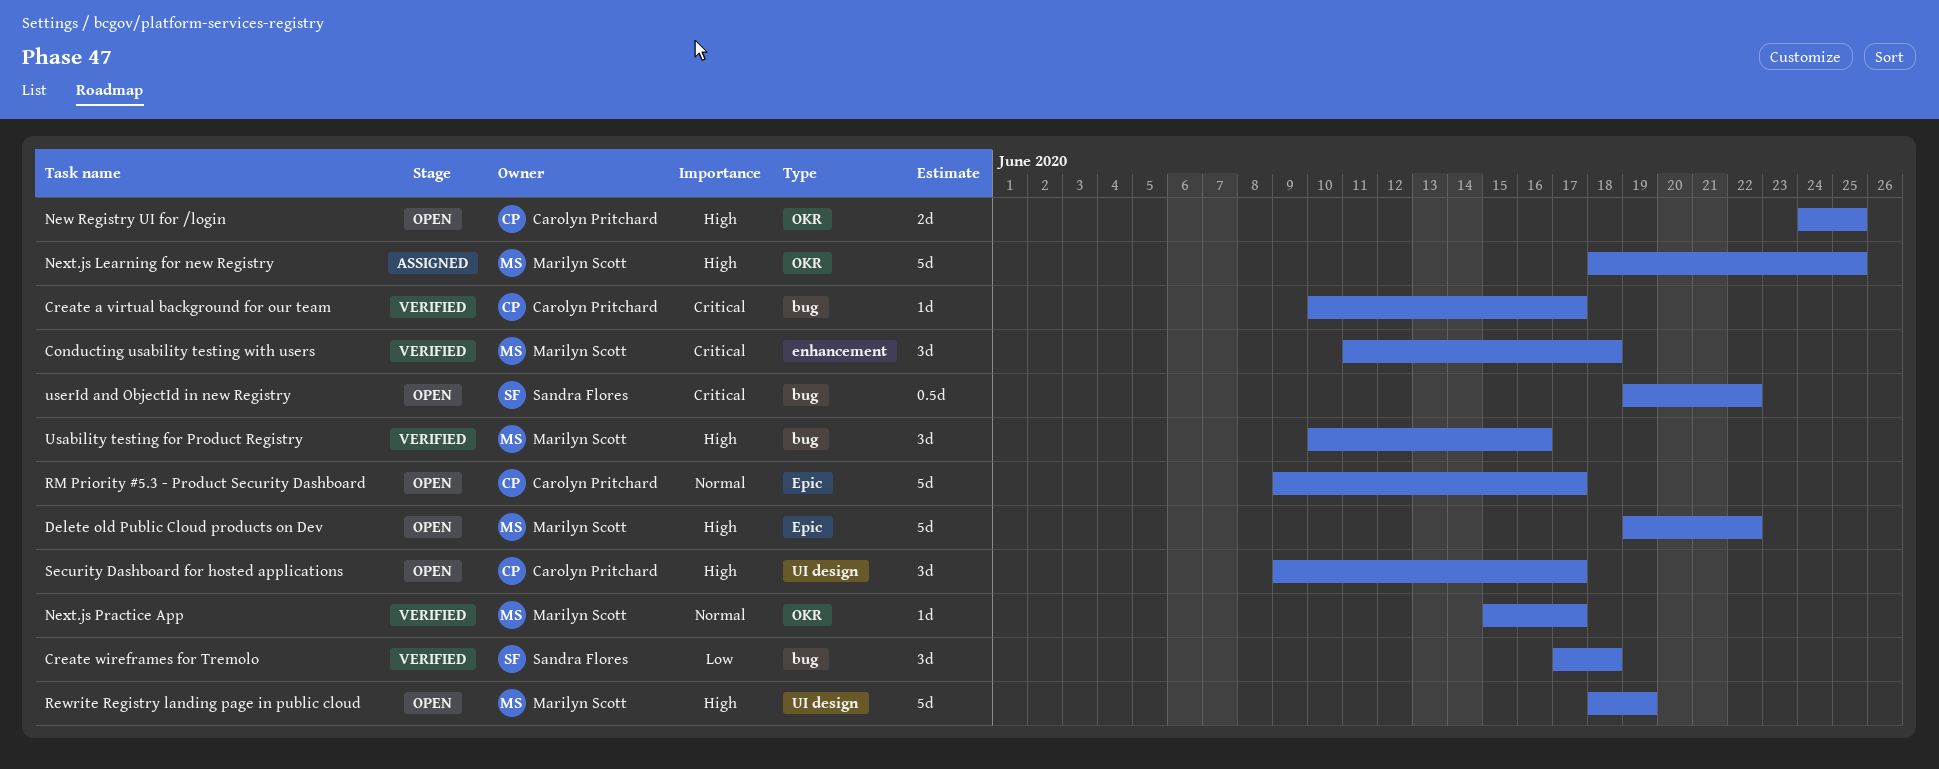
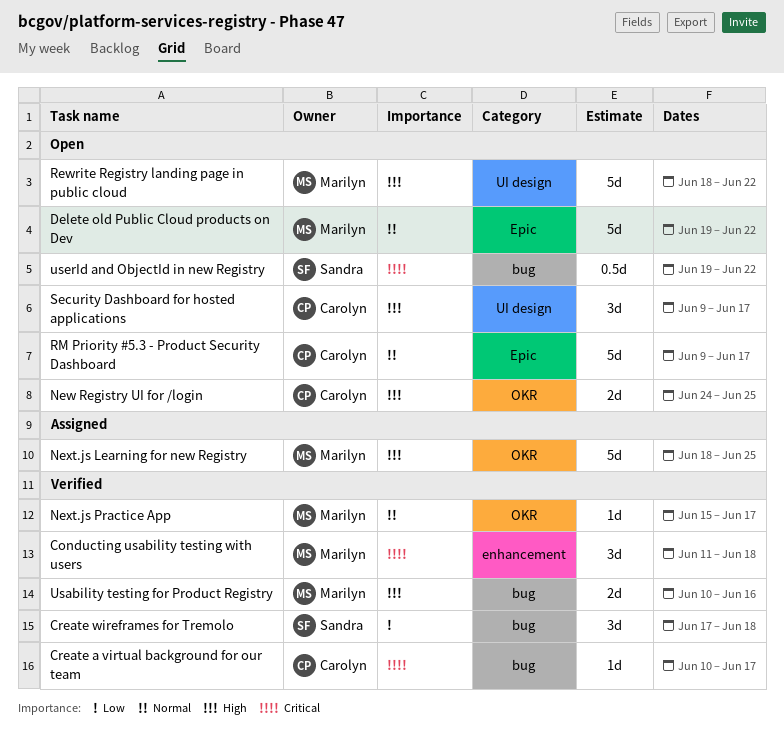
Delete old Public Cloud products on Dev, priority: High -> Normal
Rewrite Registry landing page in public cloud, due: Jun 19 -> Jun 22
Usability testing for Product Registry, estimate: 3d -> 2d

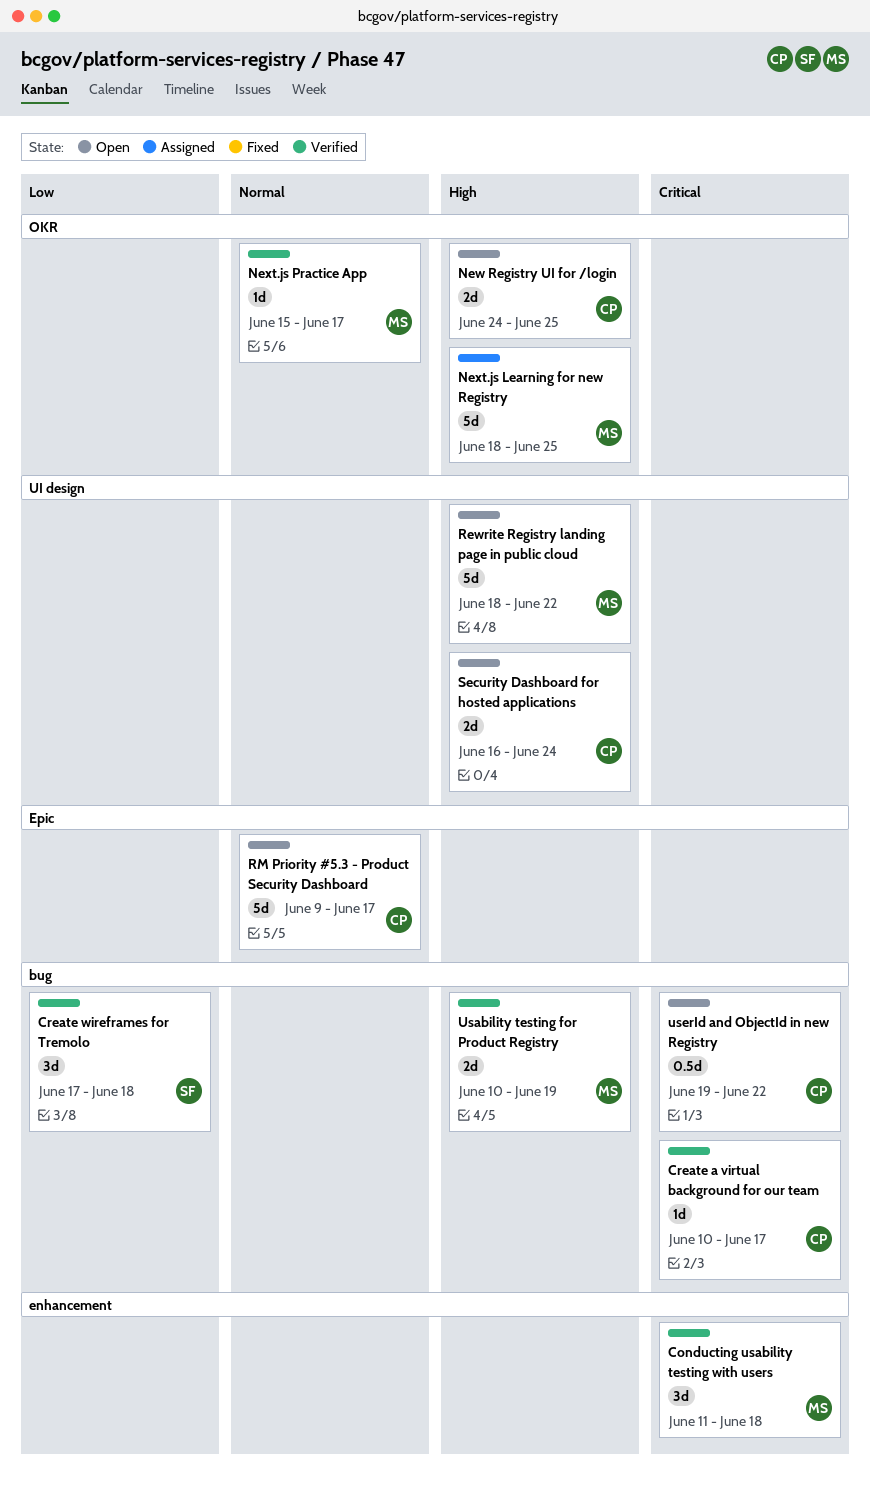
Delete old Public Cloud products on Dev: present -> none
Security Dashboard for hosted applications, estimate: 3d -> 2d
Security Dashboard for hosted applications, start: Jun 9 -> Jun 16
Security Dashboard for hosted applications, due: Jun 17 -> Jun 24
Usability testing for Product Registry, due: Jun 16 -> Jun 19
userId and ObjectId in new Registry, owner: Sandra -> Carolyn

